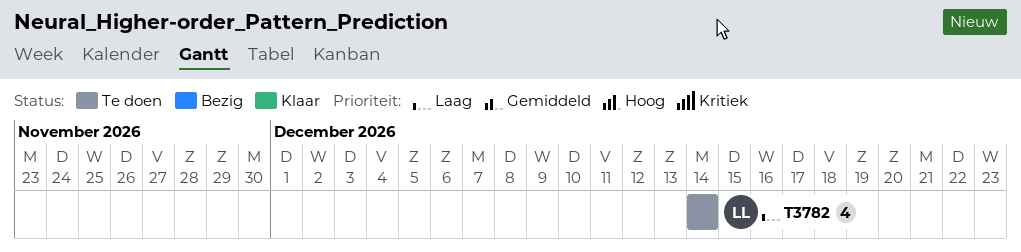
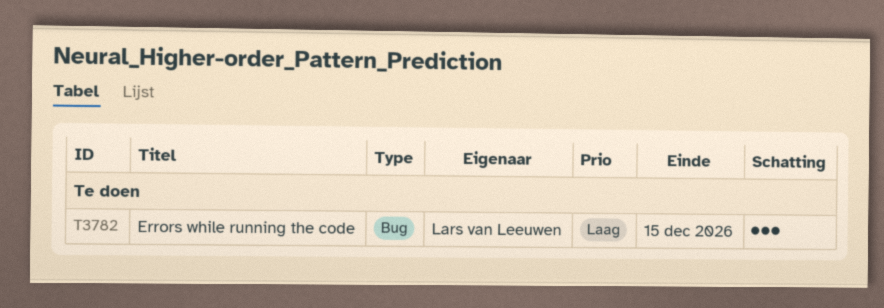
T3782, estimate: 4 -> 3
T3782, due: Dec 14 -> Dec 15

